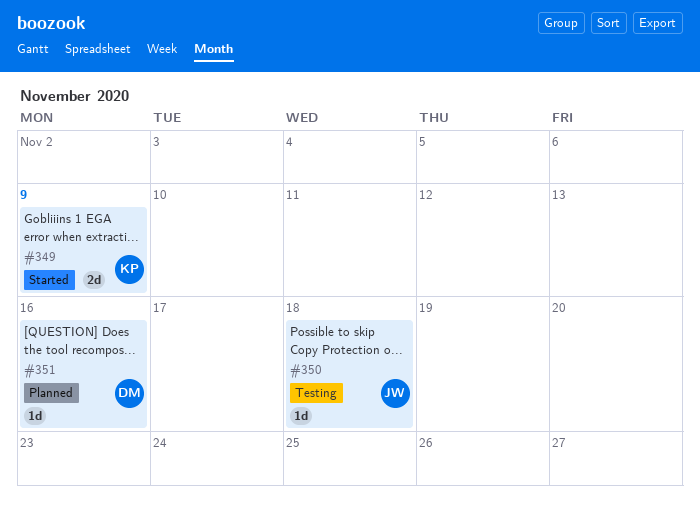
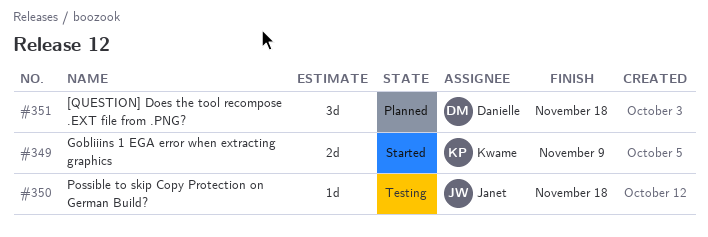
#351, estimate: 1d -> 3d
#351, due: Nov 16 -> Nov 18

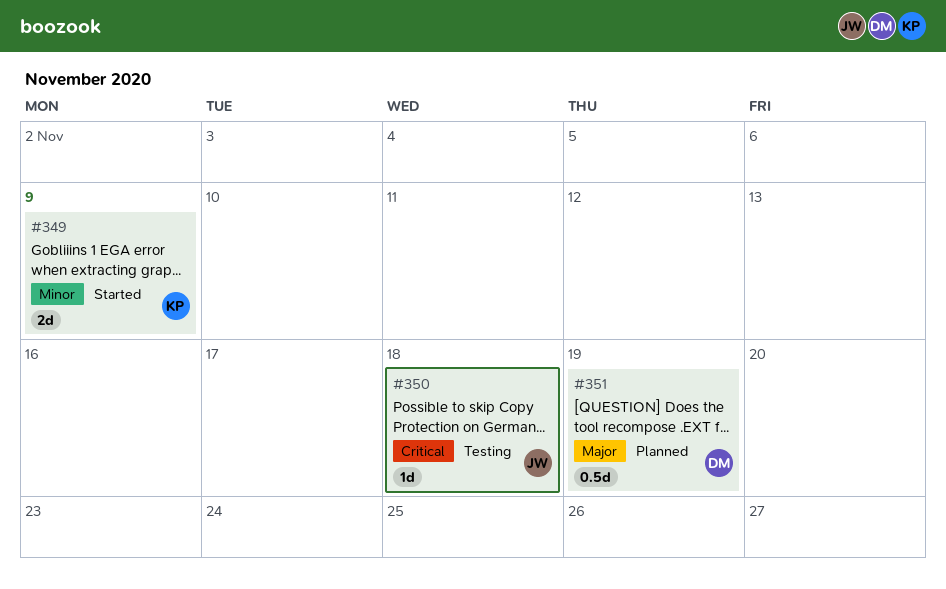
#351, estimate: 3d -> 0.5d
#351, due: Nov 18 -> Nov 19

